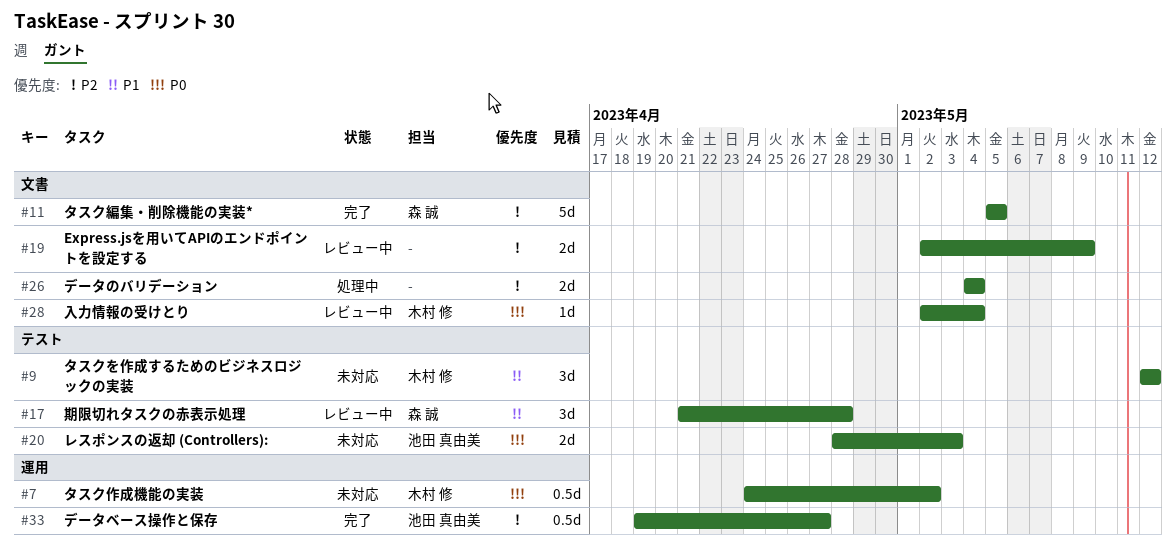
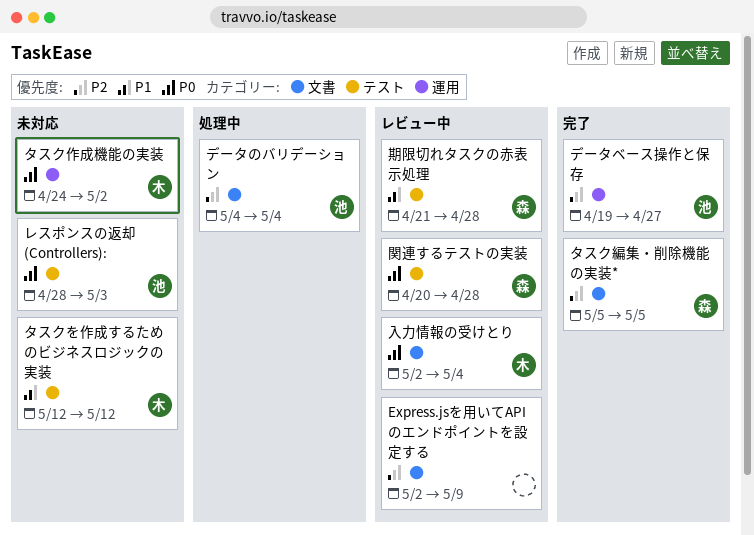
データのバリデーション, owner: none -> 池田 真由美
関連するテストの実装: none -> present

